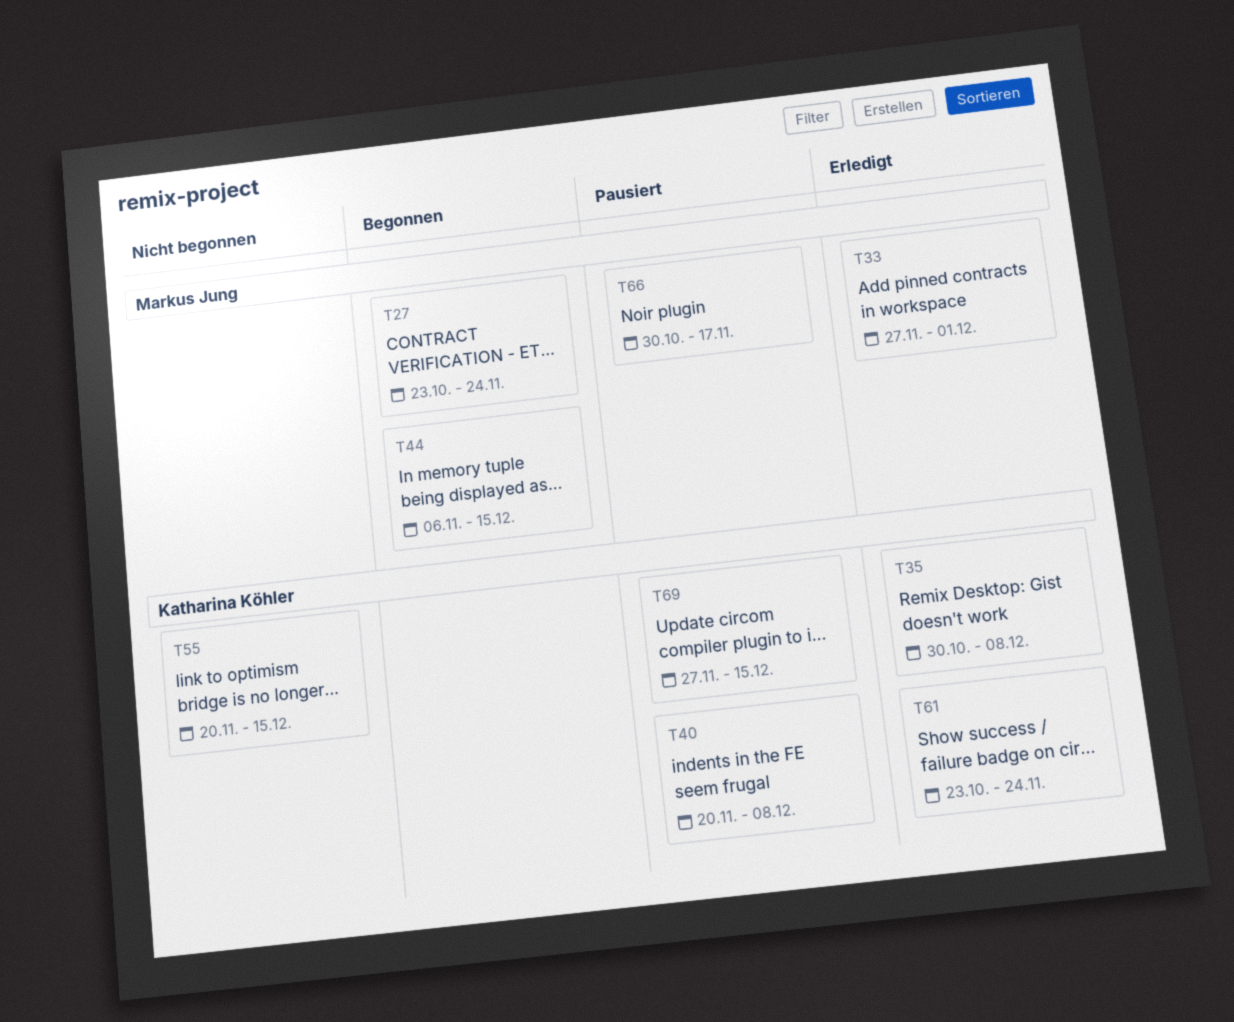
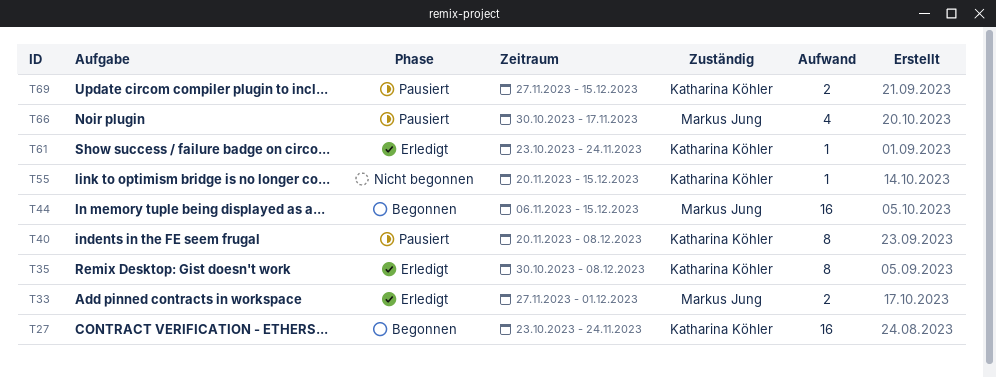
T27, owner: Markus Jung -> Katharina Köhler

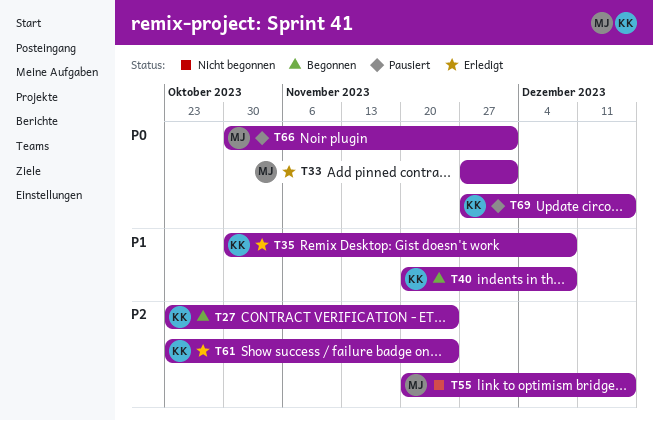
T40, status: Pausiert -> Begonnen
T44: present -> none
T55, owner: Katharina Köhler -> Markus Jung
T66, due: Nov 17 -> Dec 1

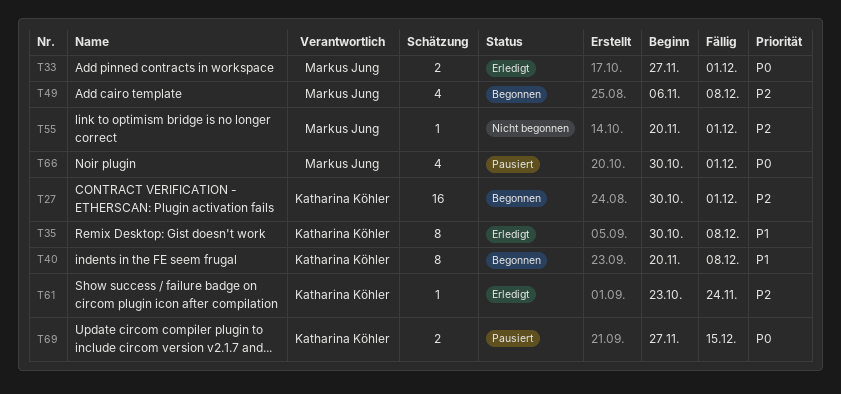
T27, start: Oct 23 -> Oct 30
T27, due: Nov 24 -> Dec 1
T49: none -> present
T55, due: Dec 15 -> Dec 1

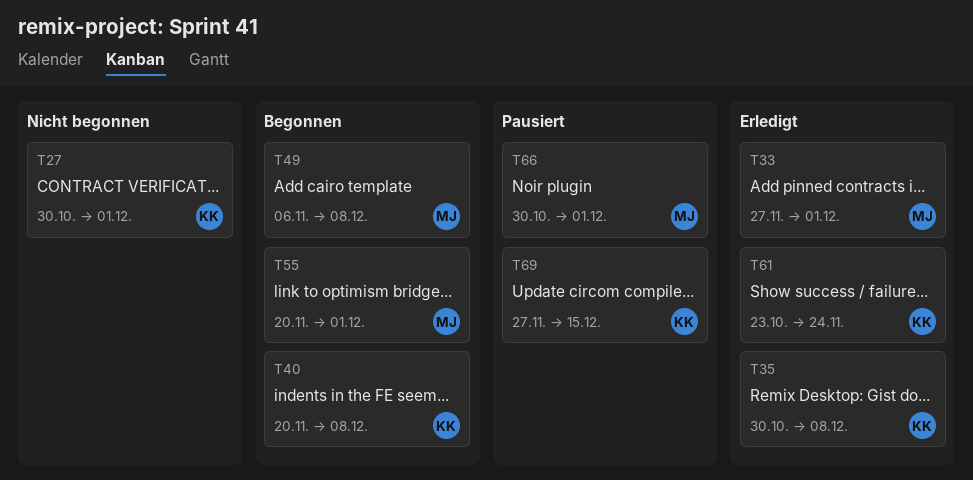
T27, status: Begonnen -> Nicht begonnen
T55, status: Nicht begonnen -> Begonnen

